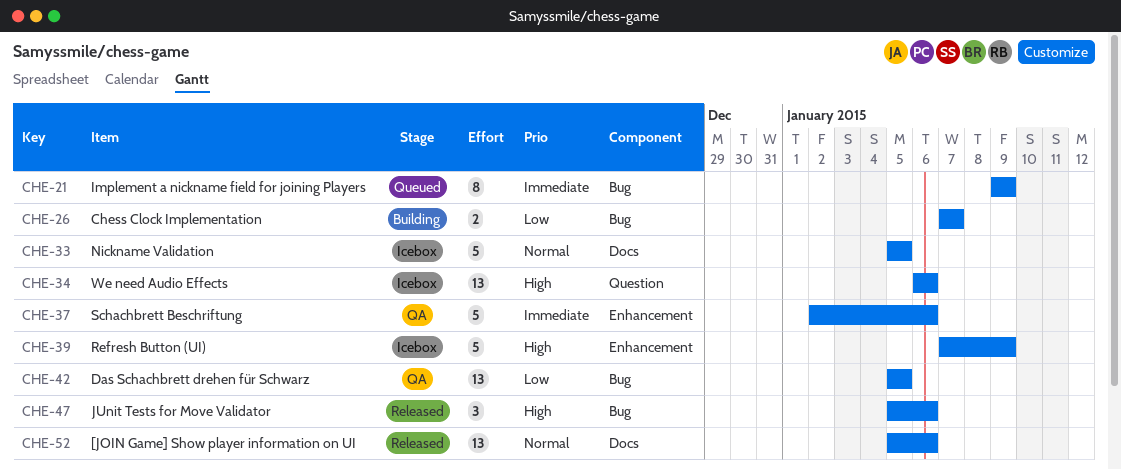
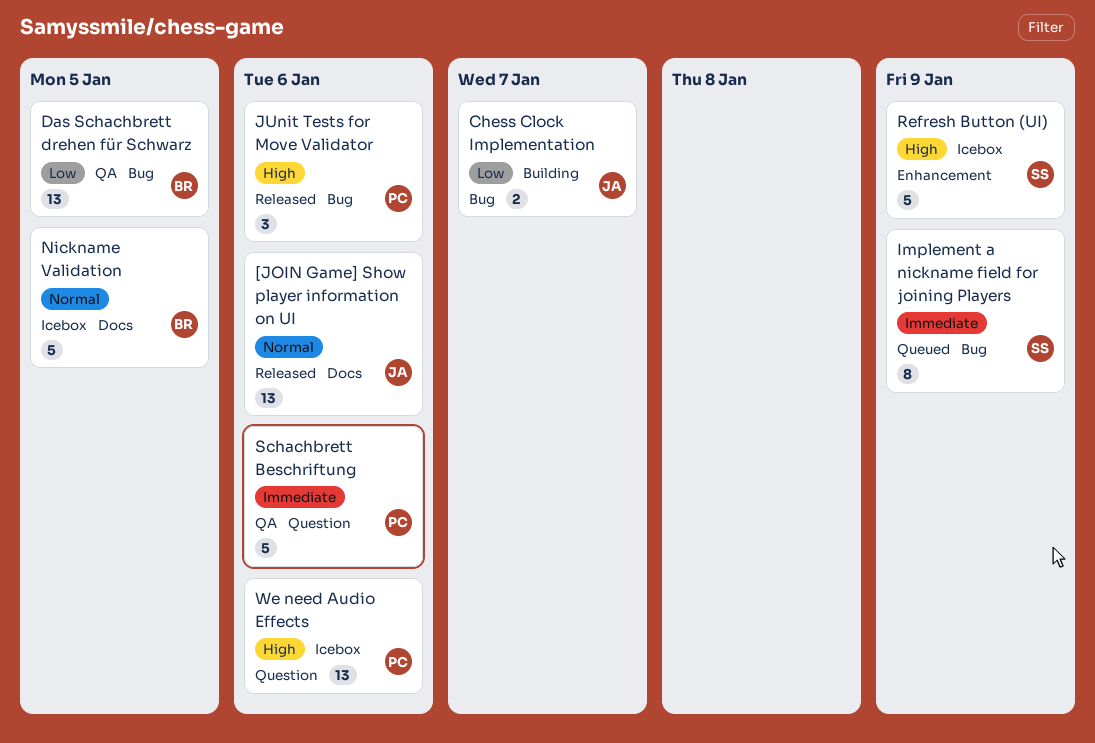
Schachbrett Beschriftung, label: Enhancement -> Question

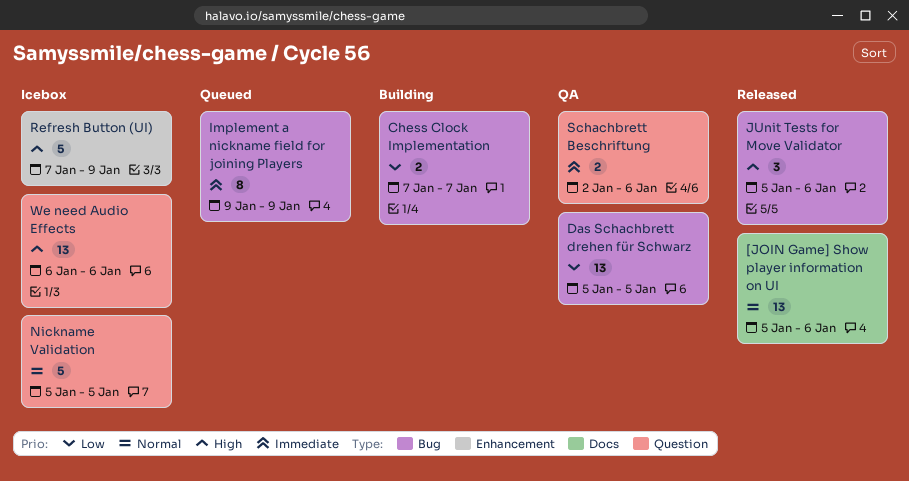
Nickname Validation, label: Docs -> Question
Schachbrett Beschriftung, estimate: 5 -> 2

